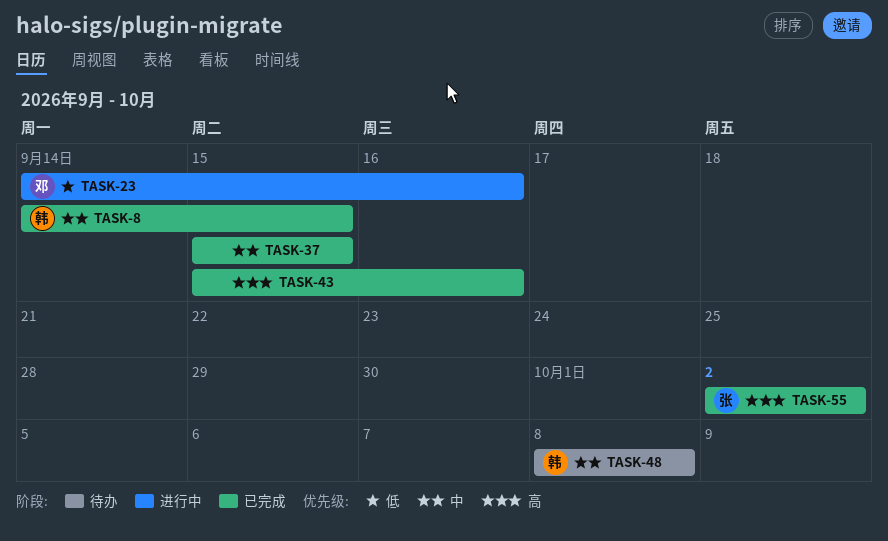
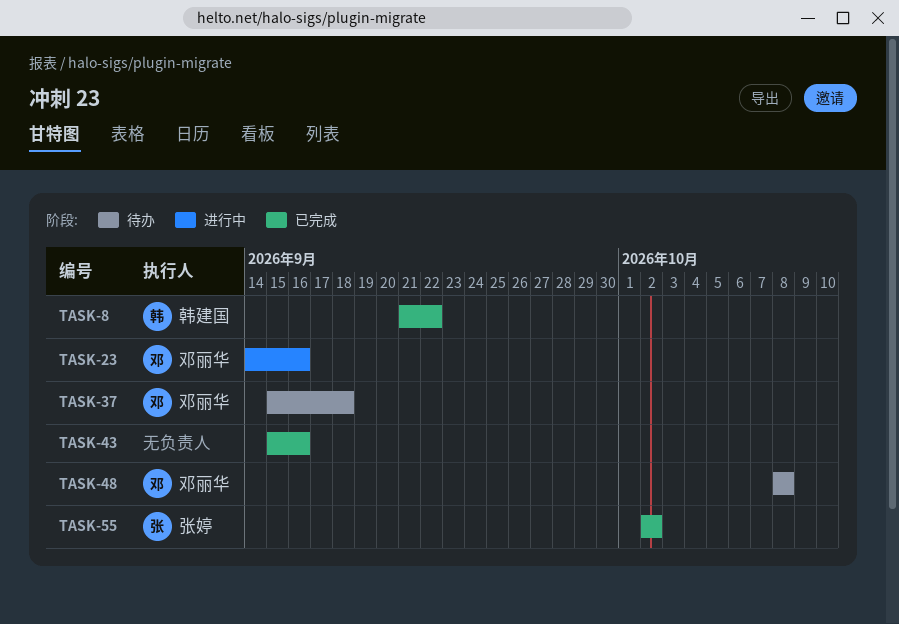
TASK-8, start: Sep 14 -> Sep 21
TASK-8, due: Sep 15 -> Sep 22
TASK-37, status: 已完成 -> 待办
TASK-37, owner: none -> 邓丽华
TASK-37, due: Sep 15 -> Sep 18
TASK-48, owner: 韩建国 -> 邓丽华

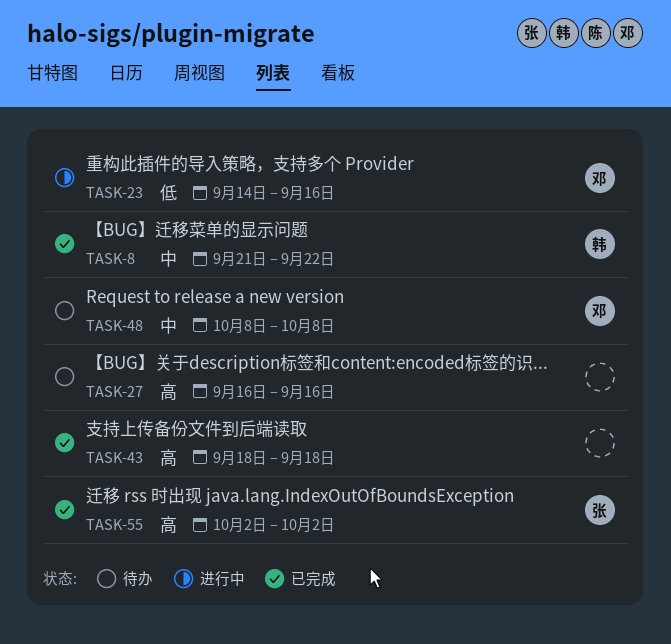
TASK-27: none -> present
TASK-37: present -> none
TASK-43, start: Sep 15 -> Sep 18
TASK-43, due: Sep 16 -> Sep 18

